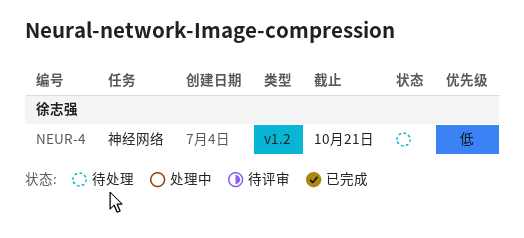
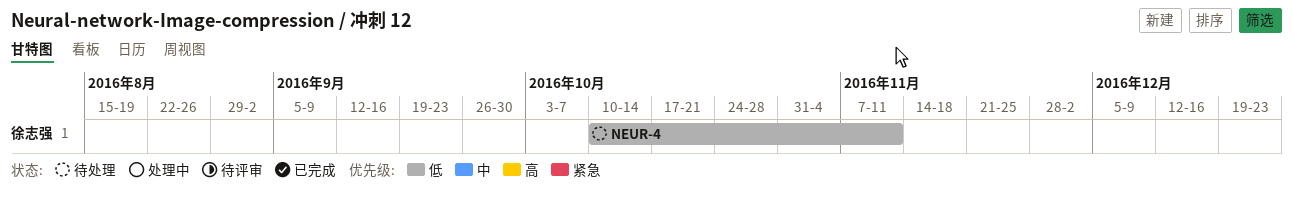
NEUR-4, due: Oct 21 -> Nov 11

